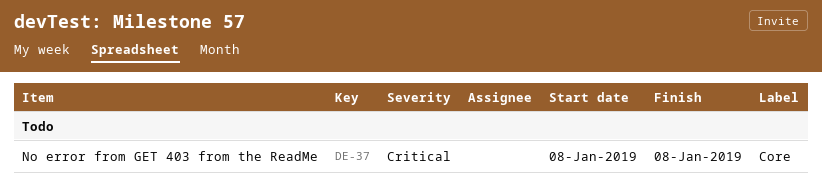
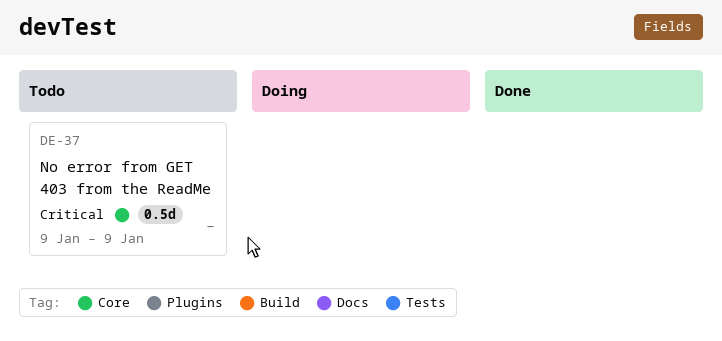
DE-37, start: Jan 8 -> Jan 9
DE-37, due: Jan 8 -> Jan 9

